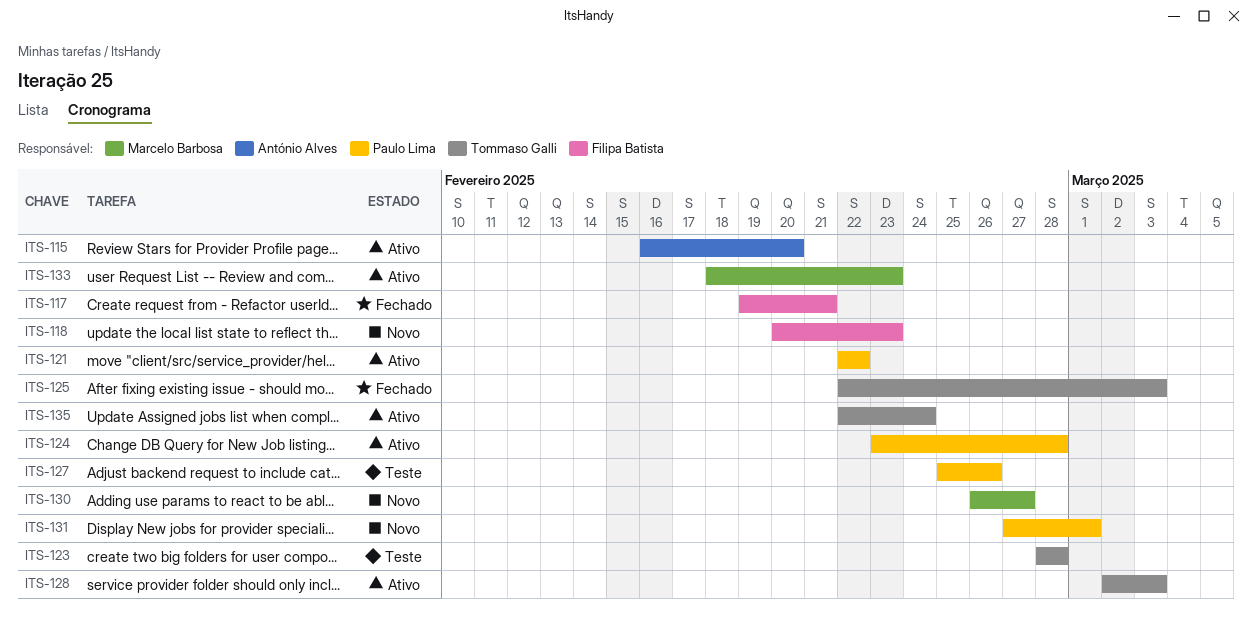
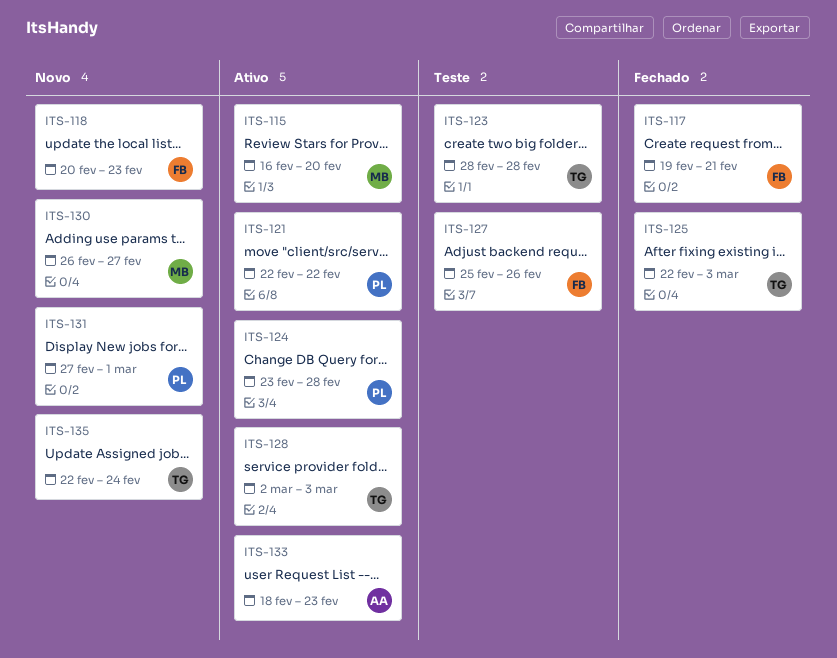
ITS-115, owner: António Alves -> Marcelo Barbosa
ITS-127, owner: Paulo Lima -> Filipa Batista
ITS-133, owner: Marcelo Barbosa -> António Alves
ITS-135, status: Ativo -> Novo

